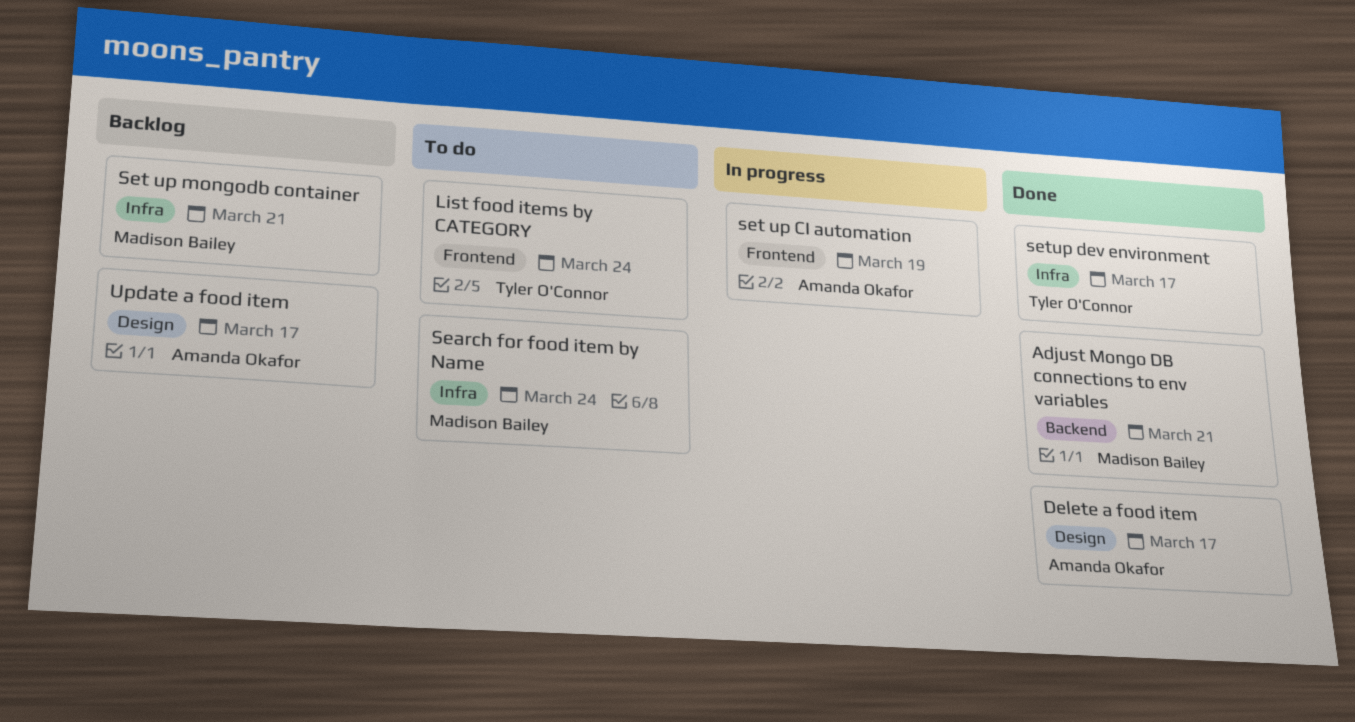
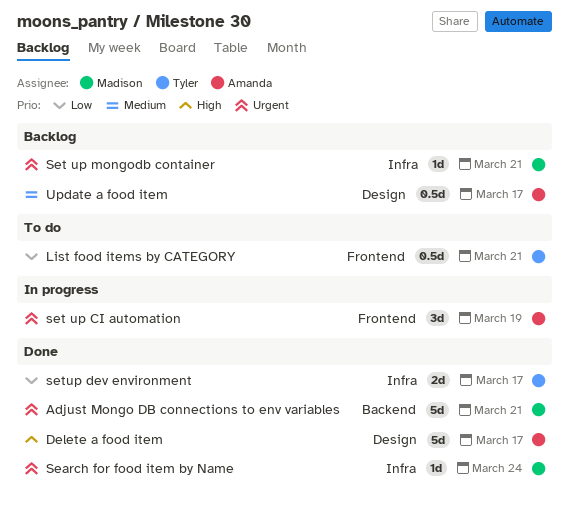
List food items by CATEGORY, due: Mar 24 -> Mar 21
Search for food item by Name, status: To do -> Done

